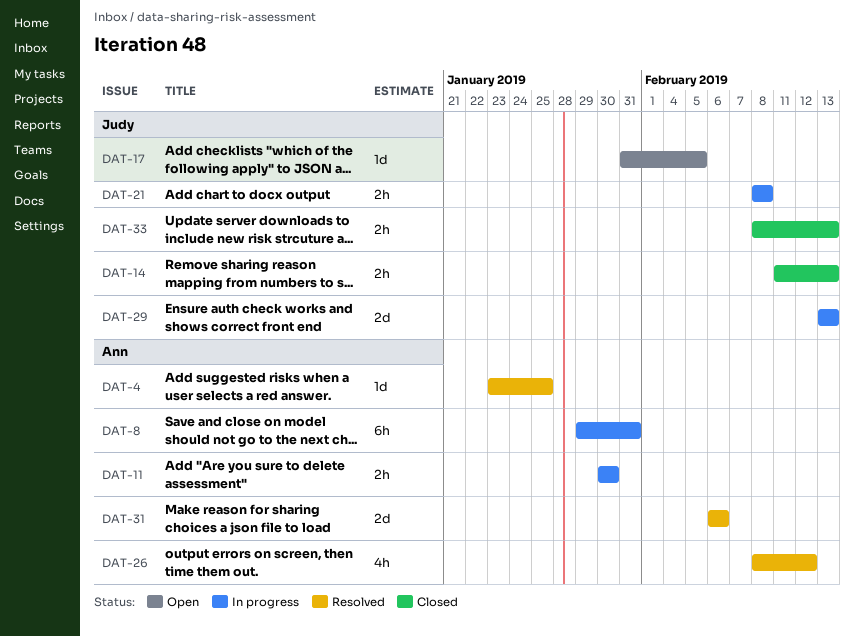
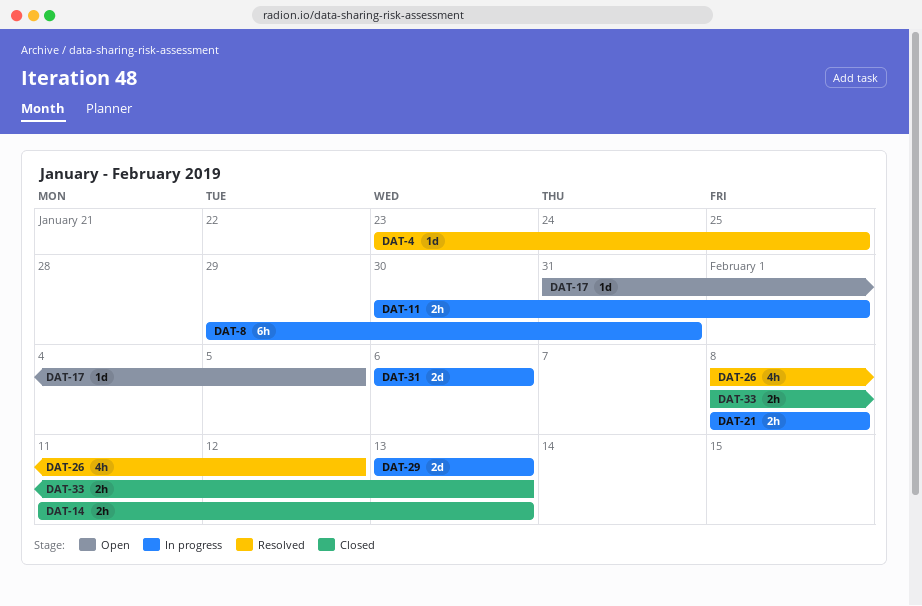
DAT-11, due: Jan 30 -> Feb 1
DAT-31, status: Resolved -> In progress

